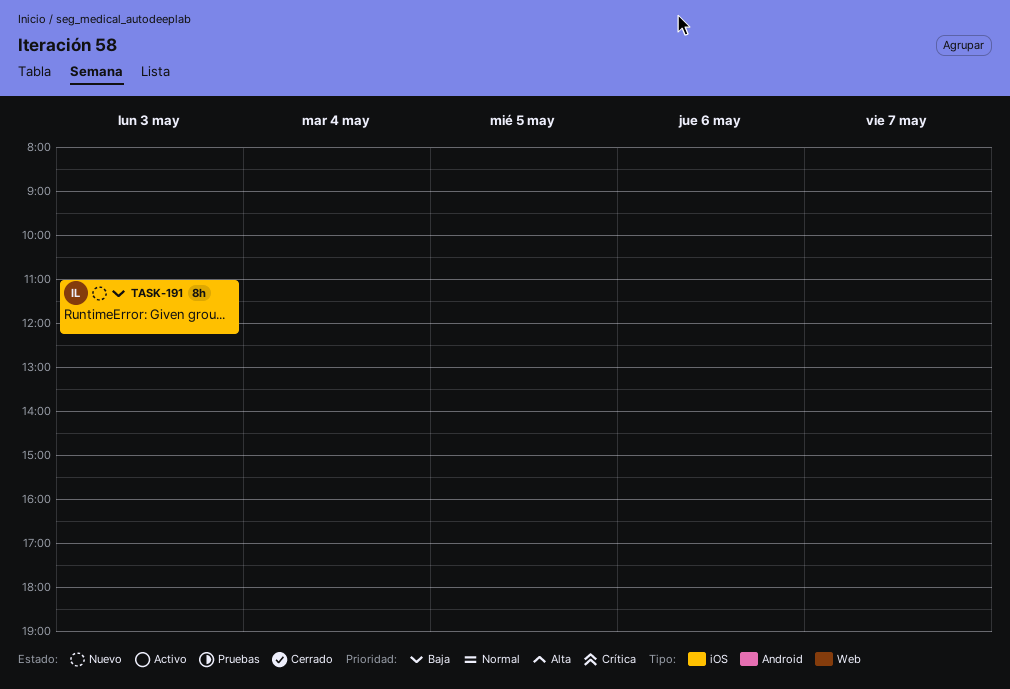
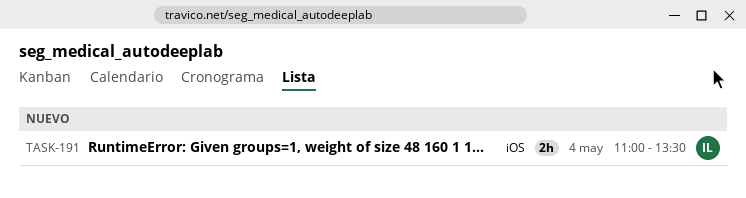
TASK-191, estimate: 8h -> 2h
TASK-191, day: May 3 -> May 4
TASK-191, ends: 12:15 -> 13:30

